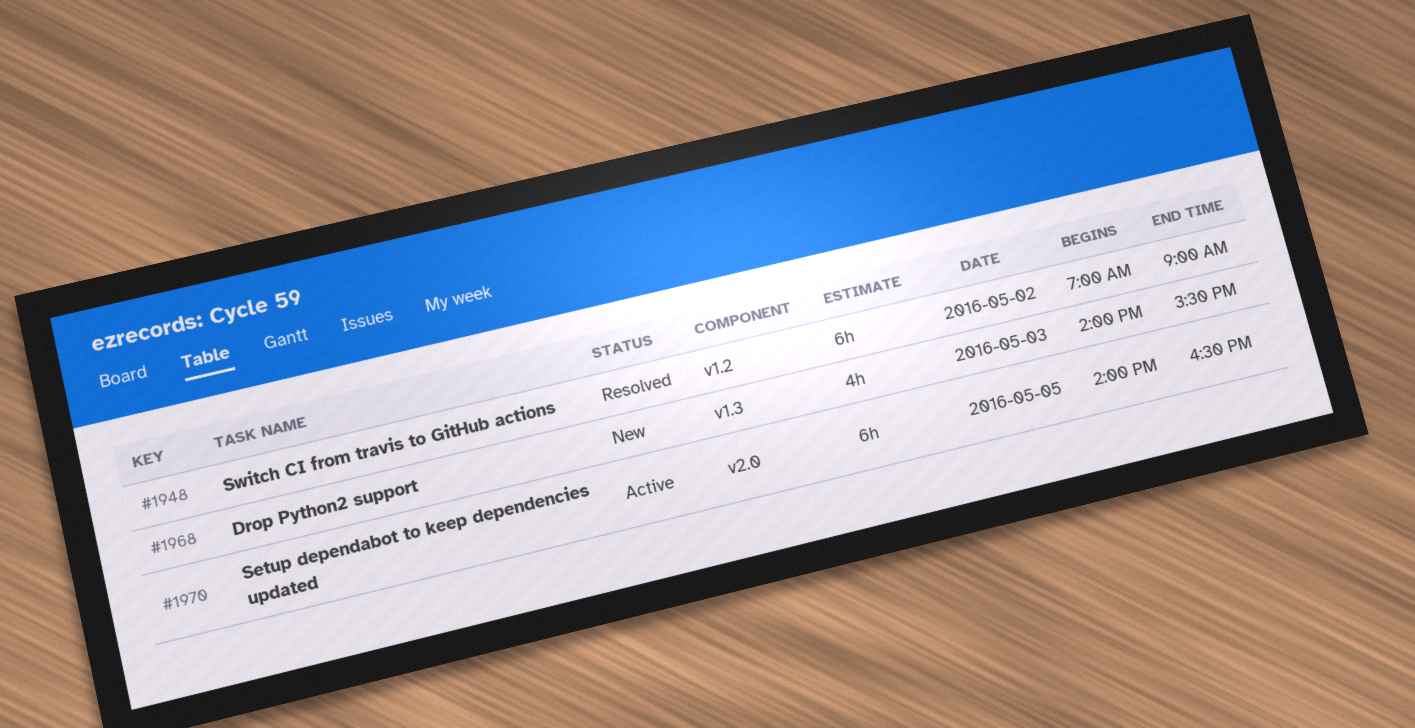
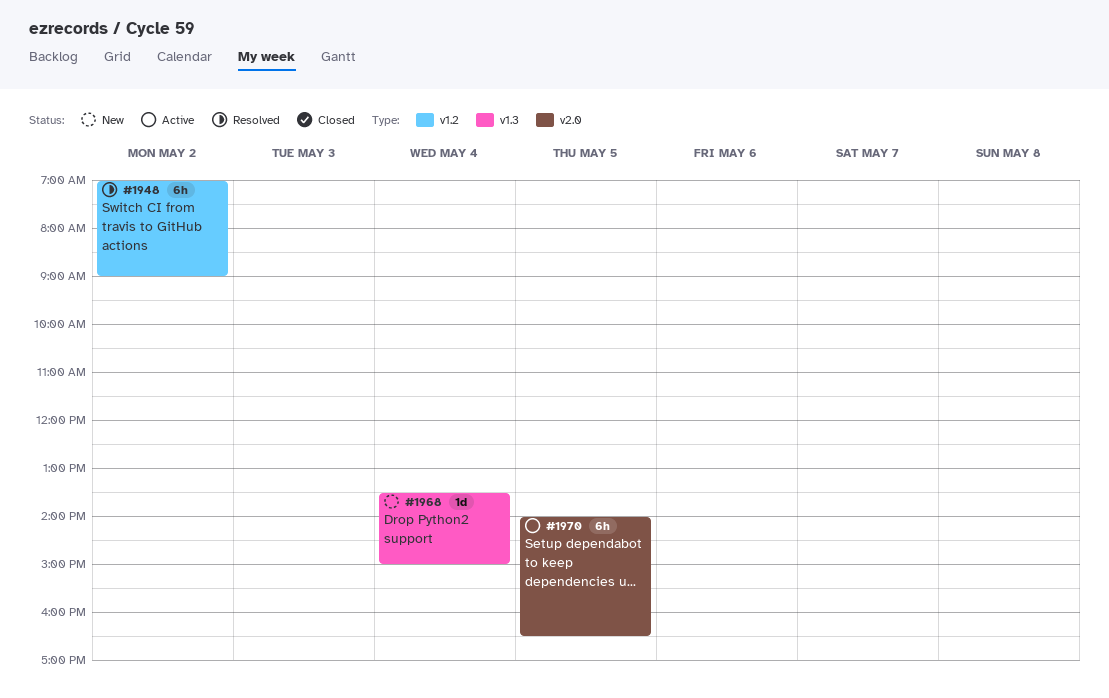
#1968, estimate: 4h -> 1d
#1968, day: May 3 -> May 4
#1968, begins: 14:00 -> 13:30
#1968, ends: 15:30 -> 15:00

